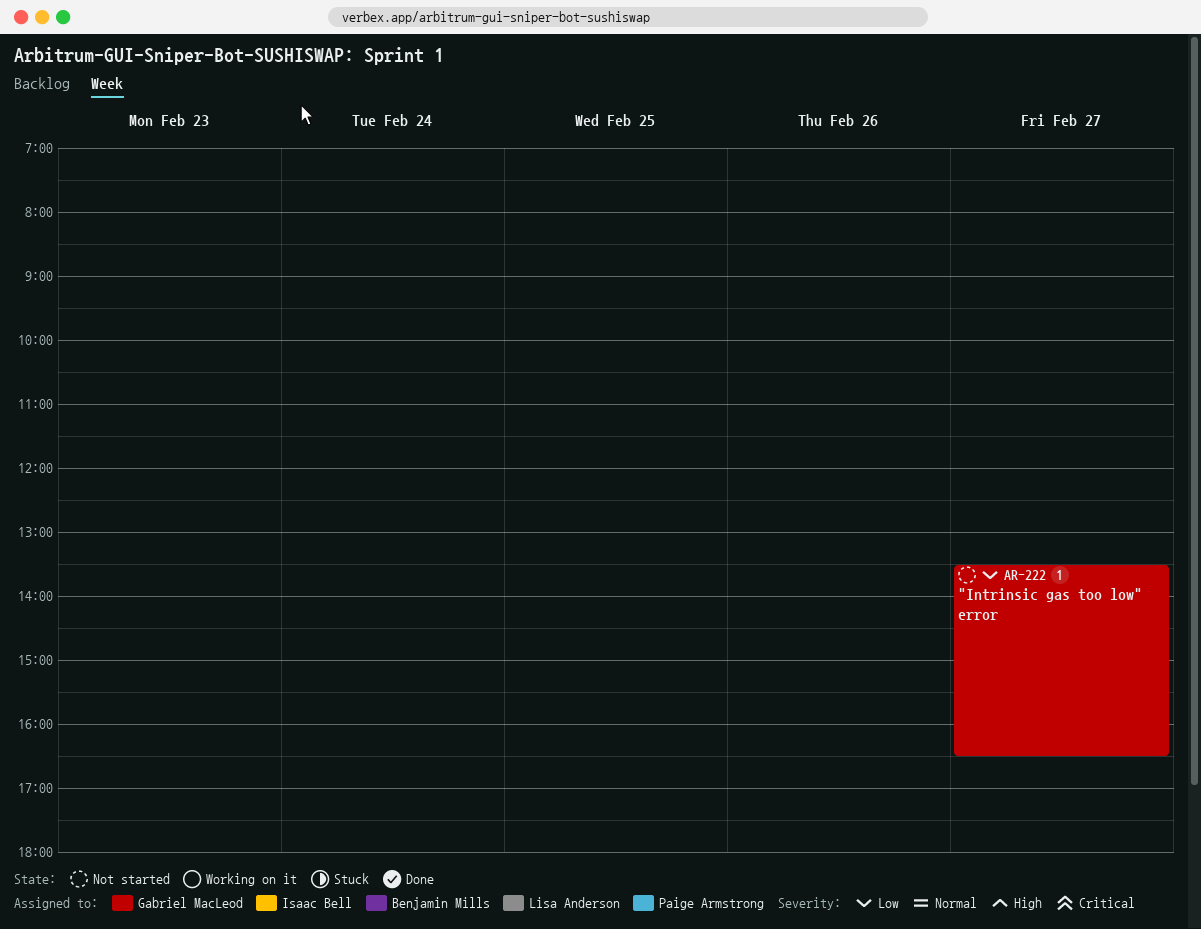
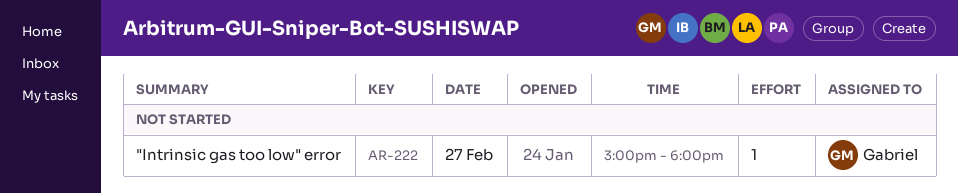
AR-222, begins: 13:30 -> 15:00
AR-222, ends: 16:30 -> 18:00

